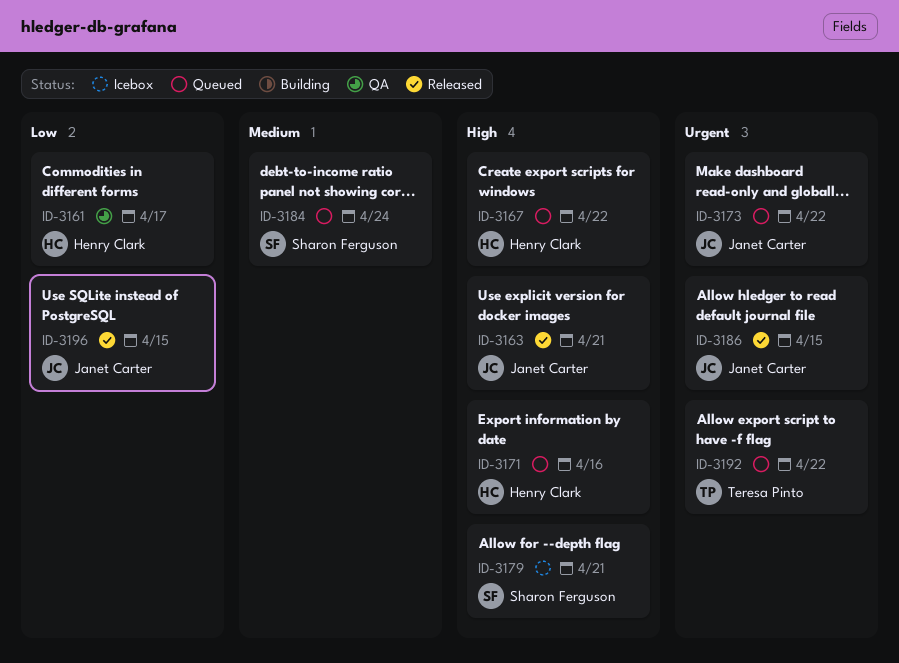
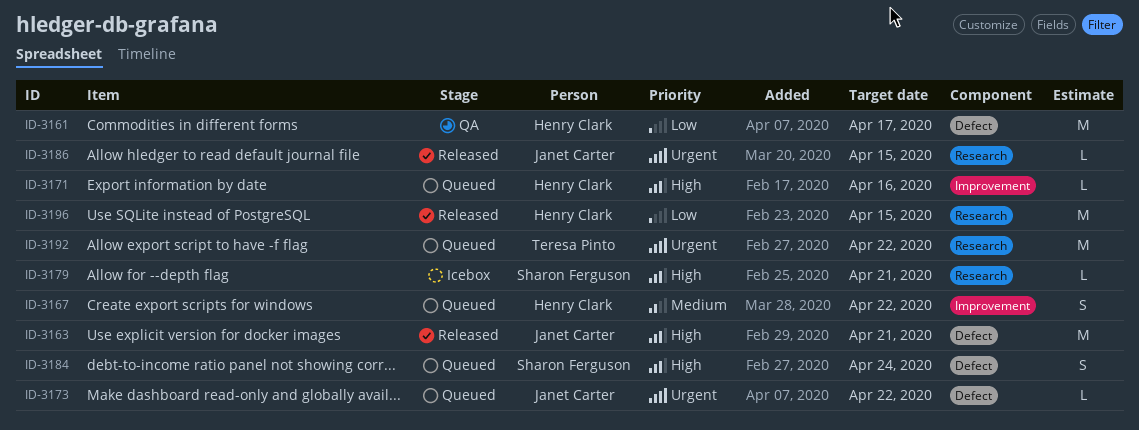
ID-3167, priority: High -> Medium
ID-3184, priority: Medium -> High
ID-3196, owner: Janet Carter -> Henry Clark

